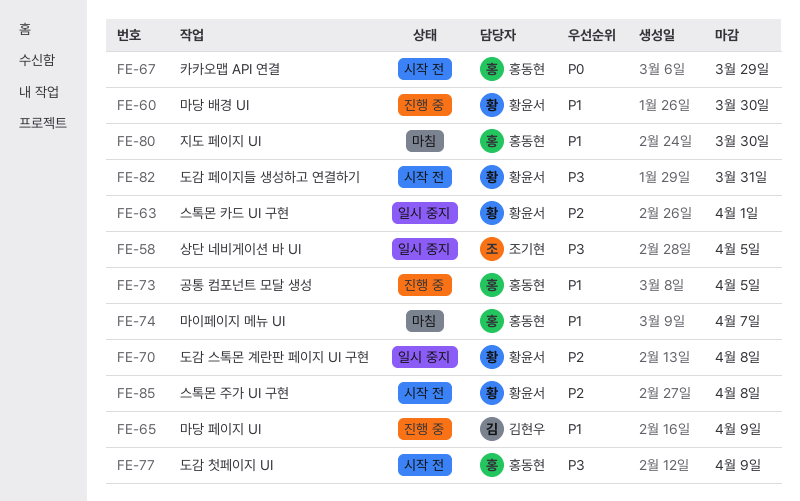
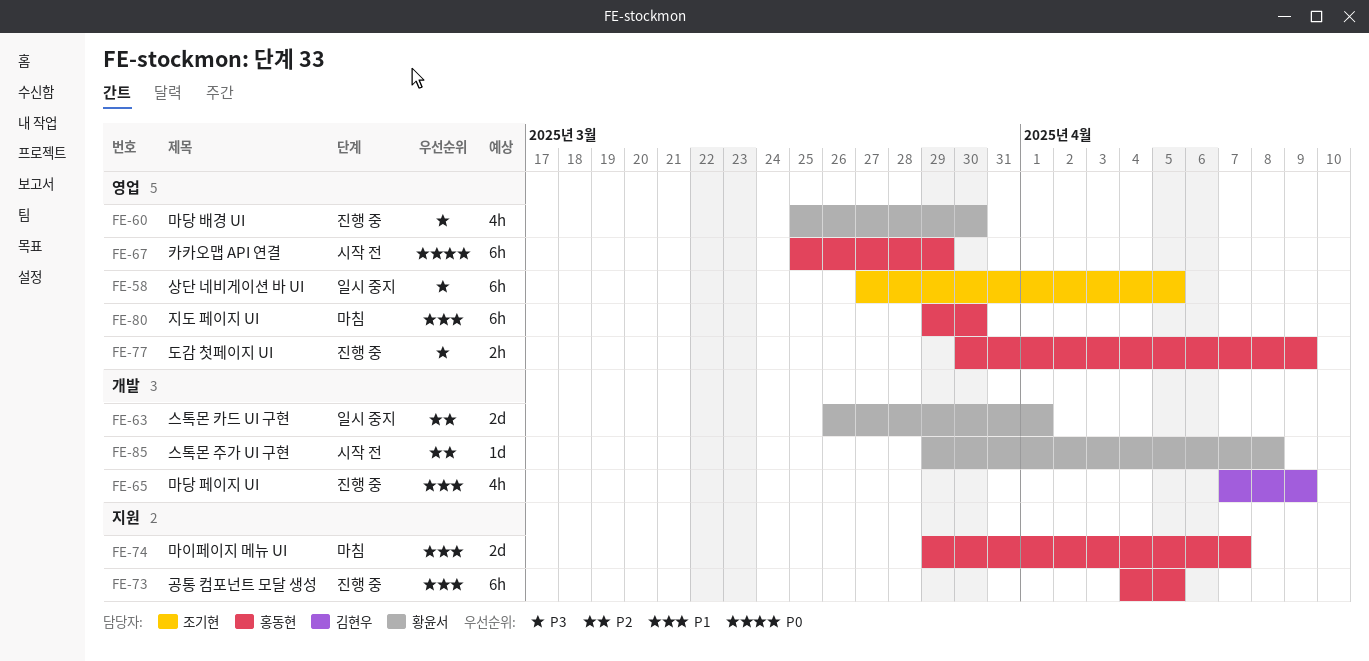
FE-60, priority: P1 -> P3
FE-70: present -> none
FE-77, status: 시작 전 -> 진행 중
FE-82: present -> none

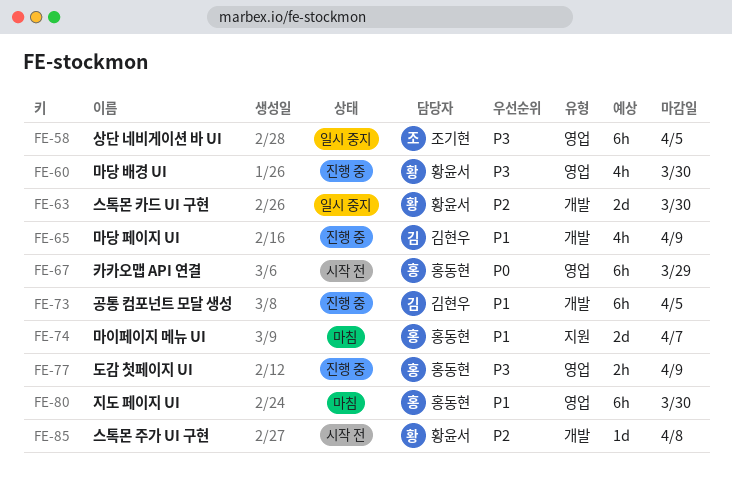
FE-63, due: Apr 1 -> Mar 30
FE-73, owner: 홍동현 -> 김현우
FE-73, label: 지원 -> 개발

